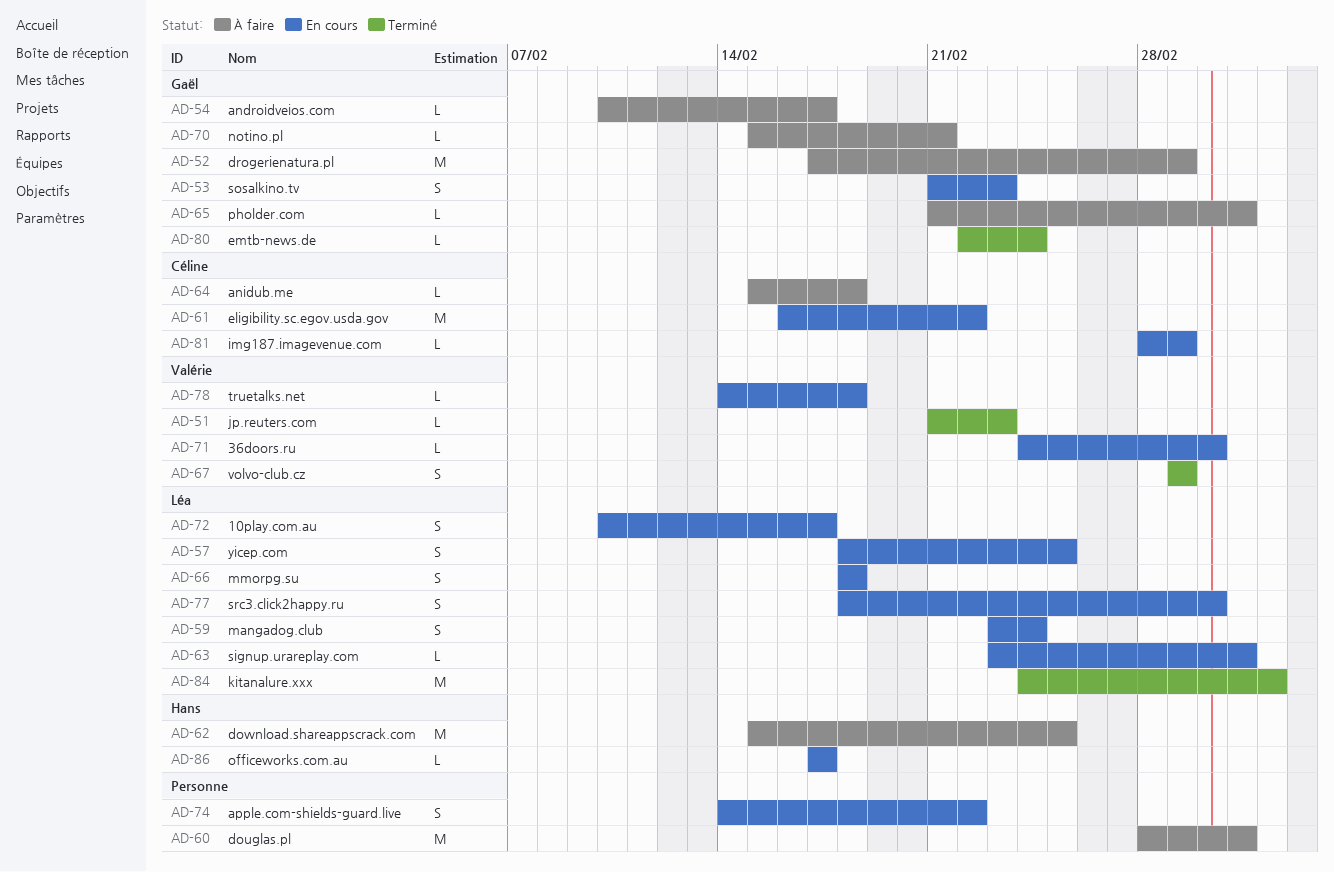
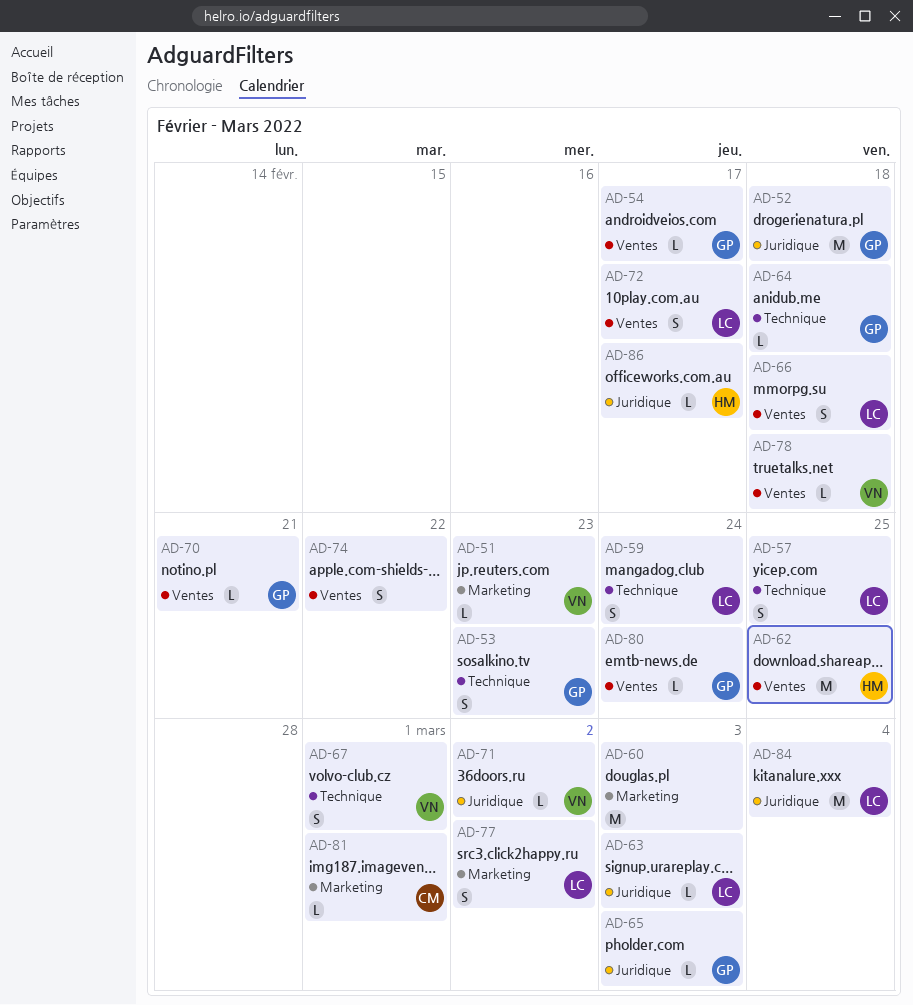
AD-52, due: Mar 1 -> Feb 18
AD-61: present -> none
AD-64, owner: Céline -> Gaël

